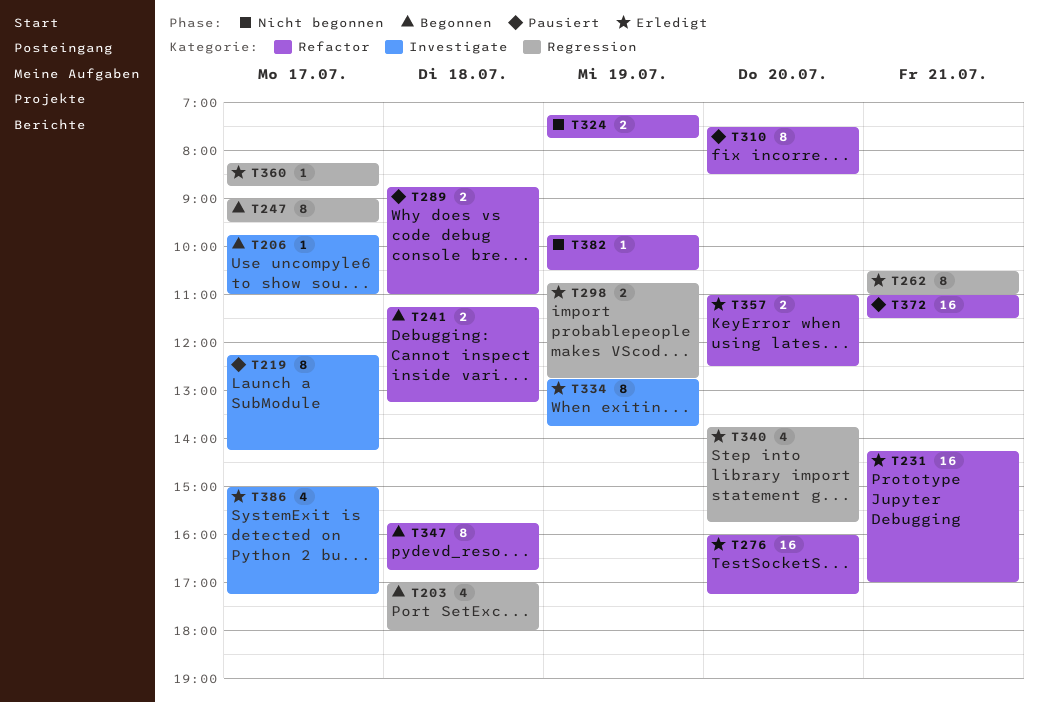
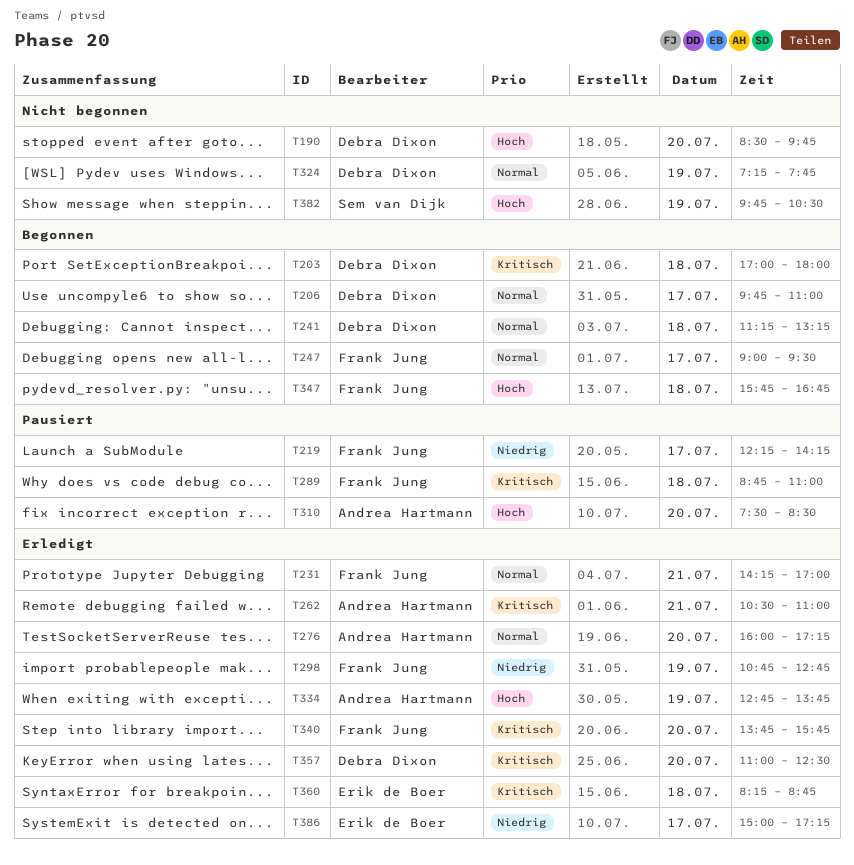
T190: none -> present
T360, day: Jul 17 -> Jul 18
T372: present -> none

